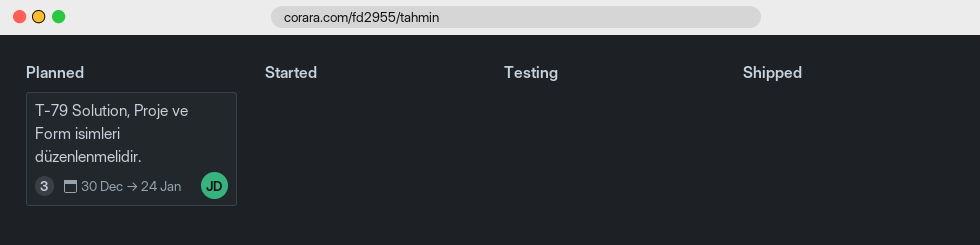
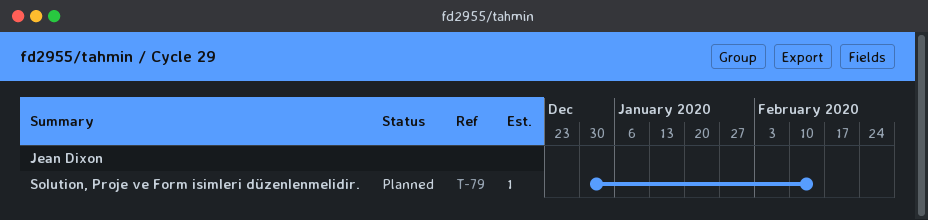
T-79, estimate: 3 -> 1
T-79, due: Jan 24 -> Feb 14

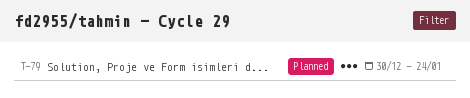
T-79, estimate: 1 -> 3
T-79, due: Feb 14 -> Jan 24

